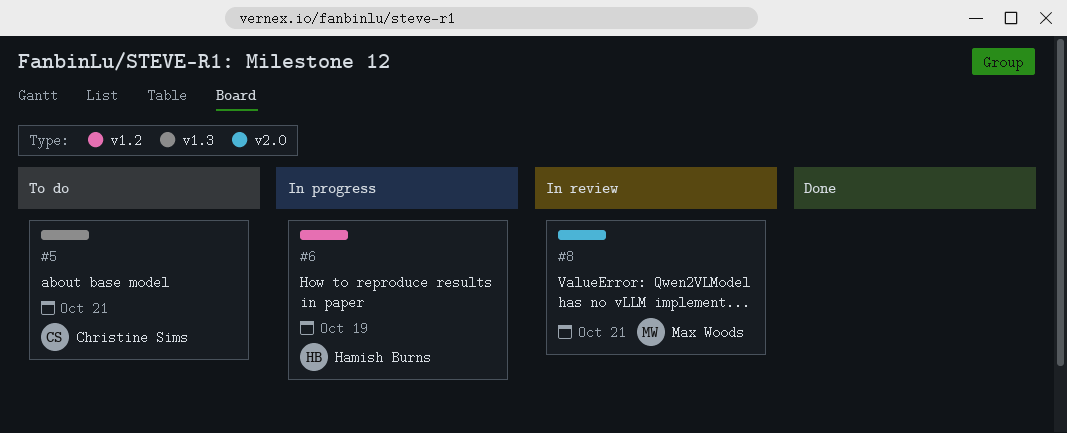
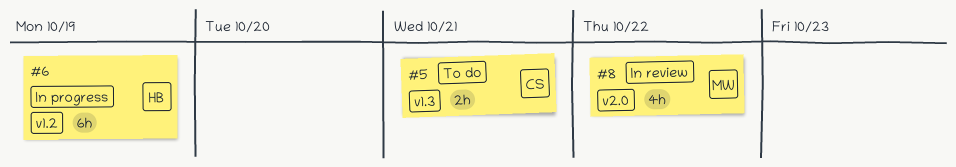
#8, due: Oct 21 -> Oct 22

